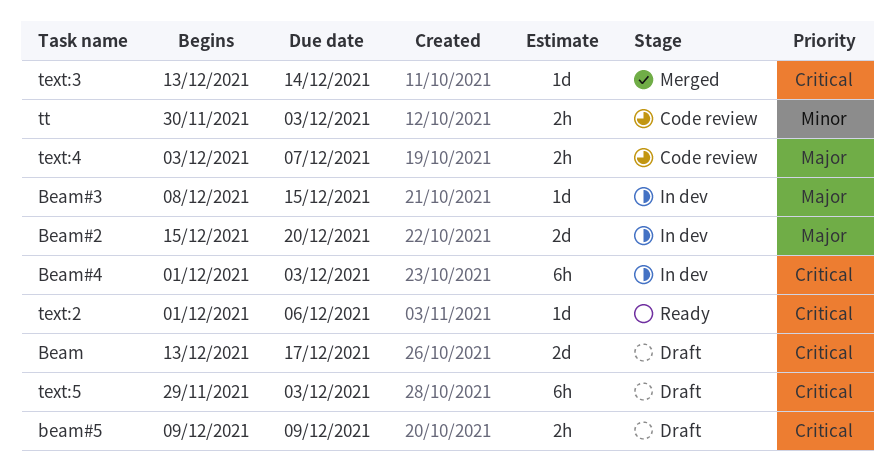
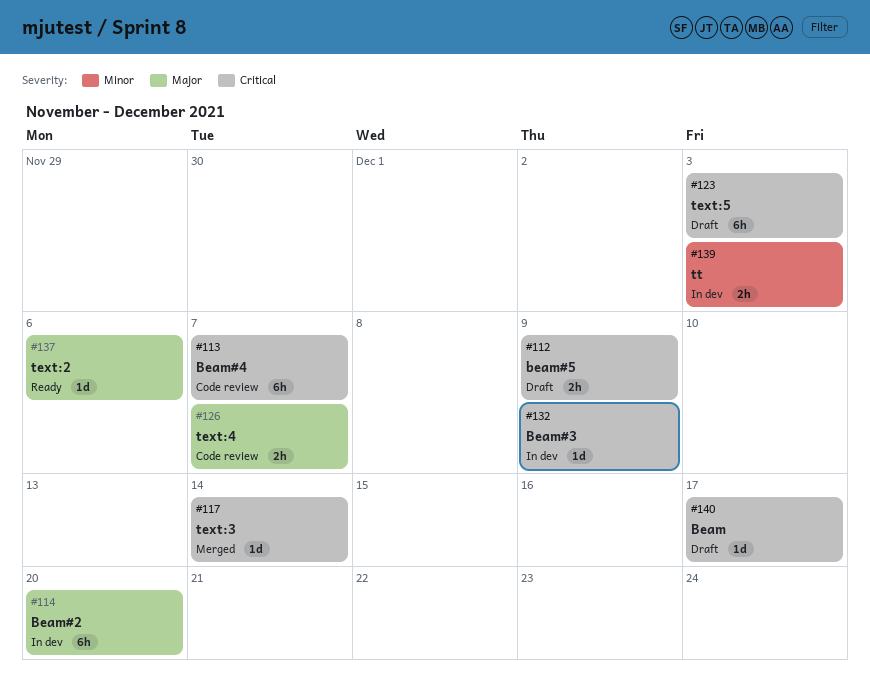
Beam, estimate: 2d -> 1d
Beam#2, estimate: 2d -> 6h
Beam#3, priority: Major -> Critical
Beam#3, due: Dec 15 -> Dec 9
Beam#4, status: In dev -> Code review
Beam#4, due: Dec 3 -> Dec 7
text:2, priority: Critical -> Major
tt, status: Code review -> In dev

